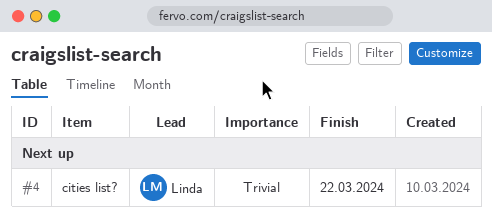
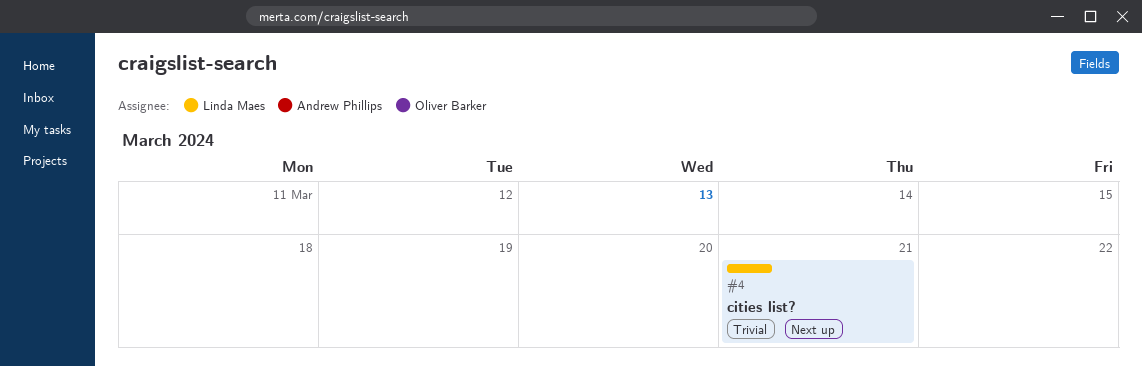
#4, due: Mar 22 -> Mar 21

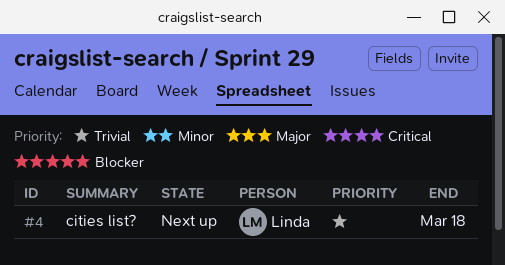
#4, due: Mar 21 -> Mar 18

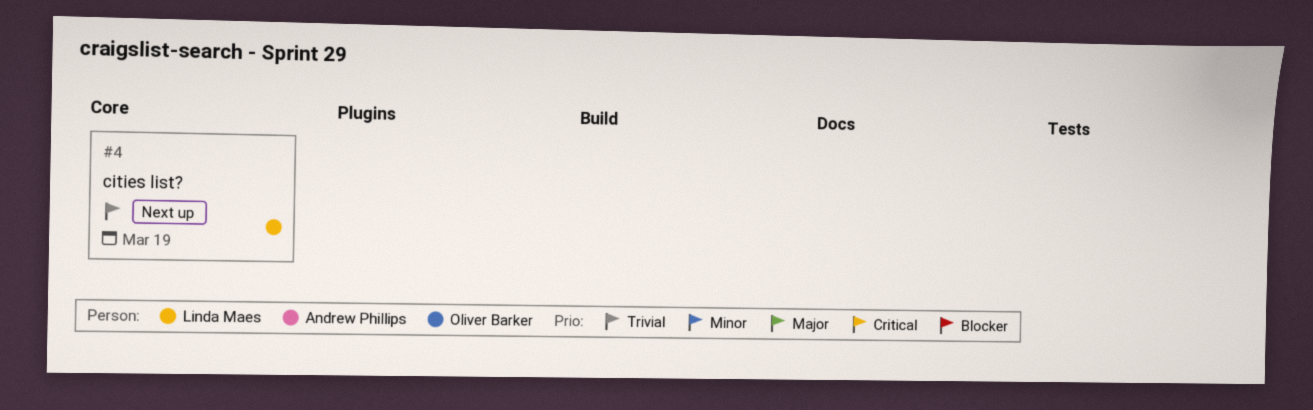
#4, due: Mar 18 -> Mar 19

